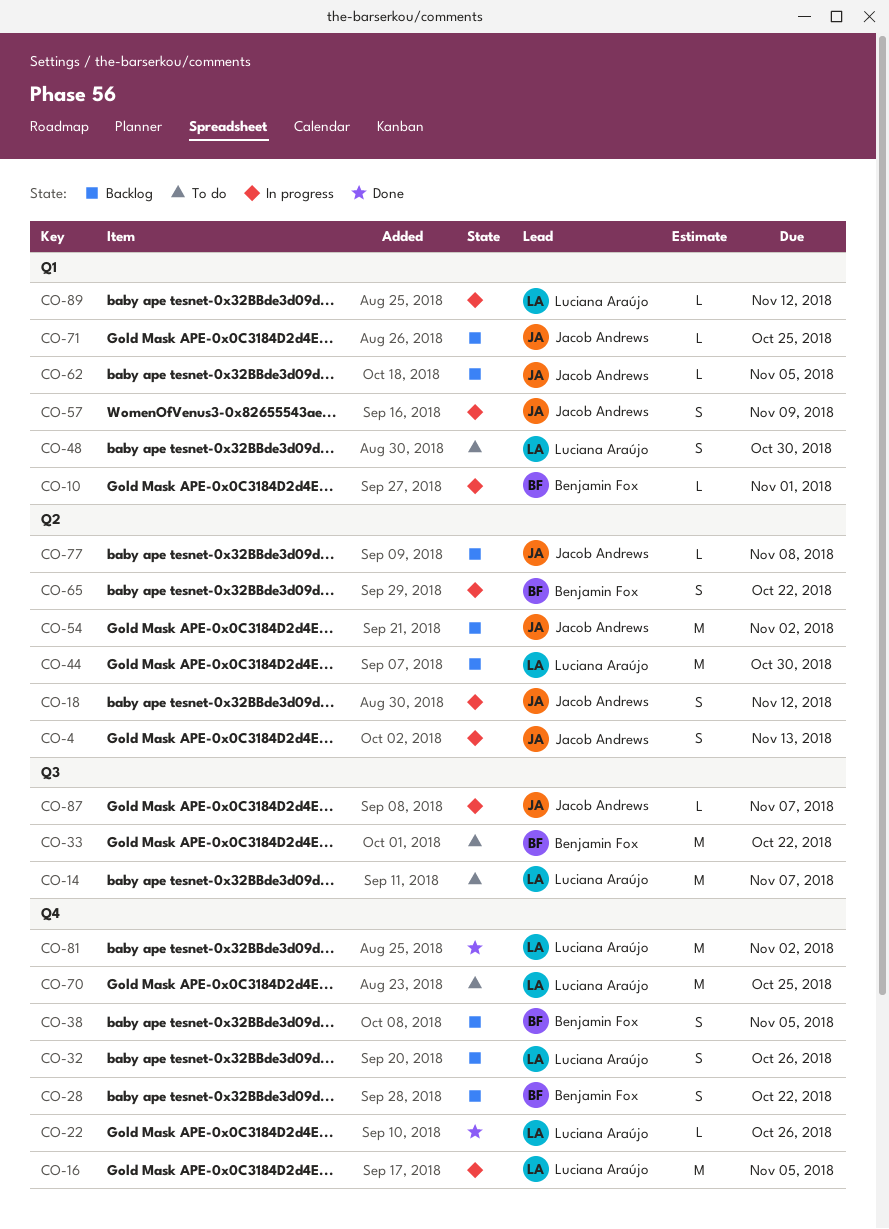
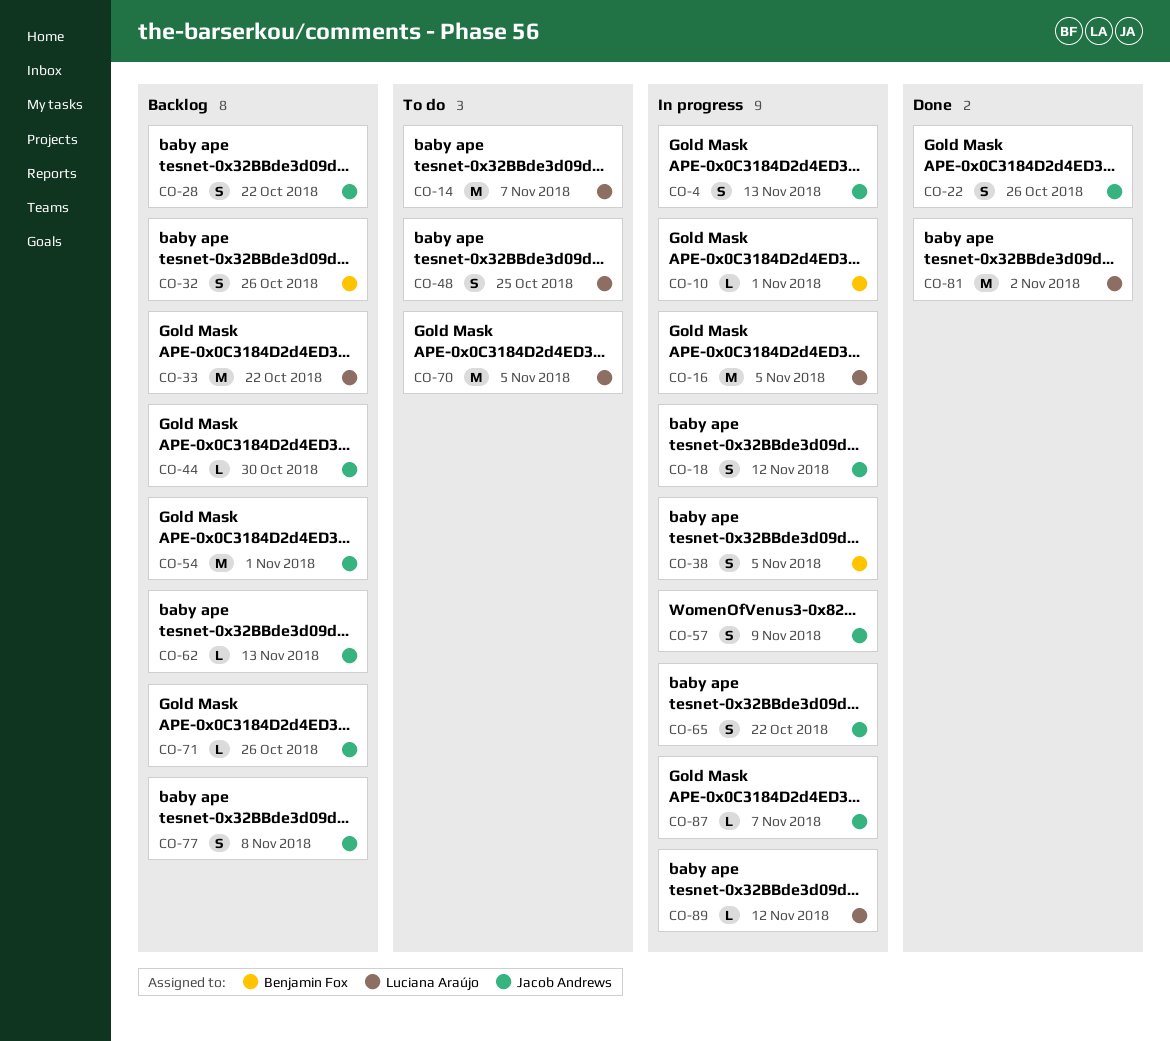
CO-22, owner: Luciana Araújo -> Jacob Andrews
CO-22, estimate: L -> S
CO-28, owner: Benjamin Fox -> Jacob Andrews
CO-32, owner: Luciana Araújo -> Benjamin Fox
CO-33, status: To do -> Backlog
CO-33, owner: Benjamin Fox -> Luciana Araújo
CO-38, status: Backlog -> In progress
CO-44, owner: Luciana Araújo -> Jacob Andrews
CO-44, estimate: M -> L
CO-48, due: Oct 30 -> Oct 25
CO-54, due: Nov 2 -> Nov 1
CO-62, due: Nov 5 -> Nov 13
CO-65, owner: Benjamin Fox -> Jacob Andrews
CO-70, due: Oct 25 -> Nov 5
CO-71, due: Oct 25 -> Oct 26
CO-77, estimate: L -> S

